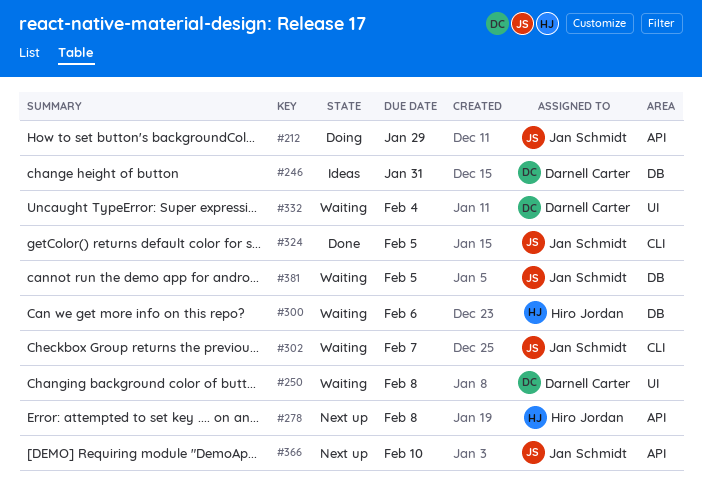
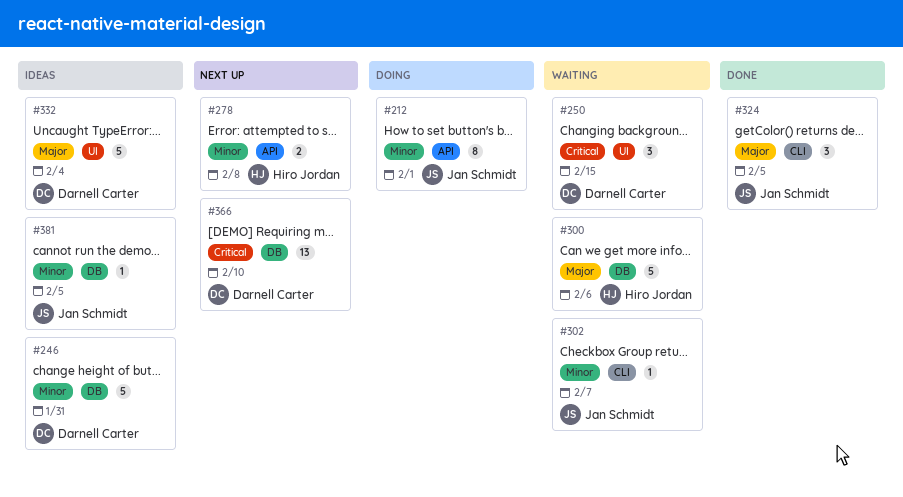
#212, due: Jan 29 -> Feb 1
#250, due: Feb 8 -> Feb 15
#332, status: Waiting -> Ideas
#366, owner: Jan Schmidt -> Darnell Carter
#366, label: API -> DB
#381, status: Waiting -> Ideas

